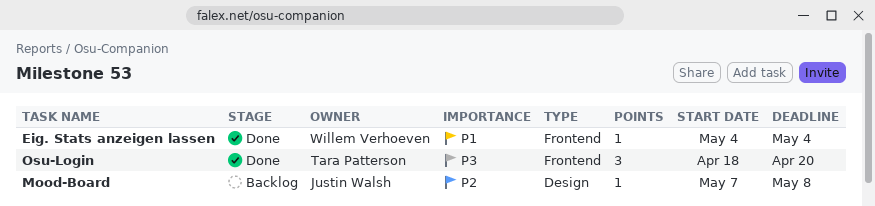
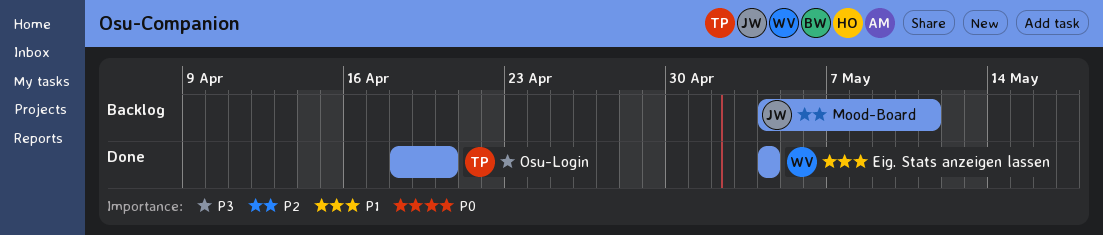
Mood-Board, start: May 7 -> May 4
Mood-Board, due: May 8 -> May 11

